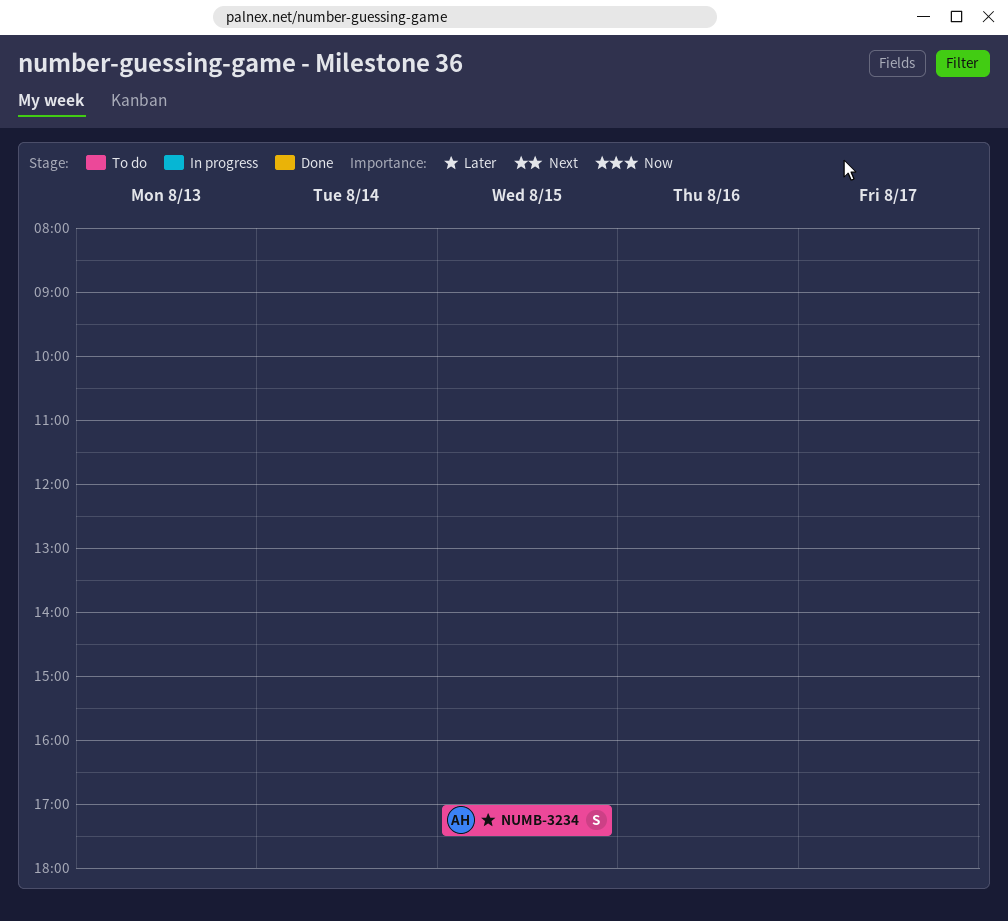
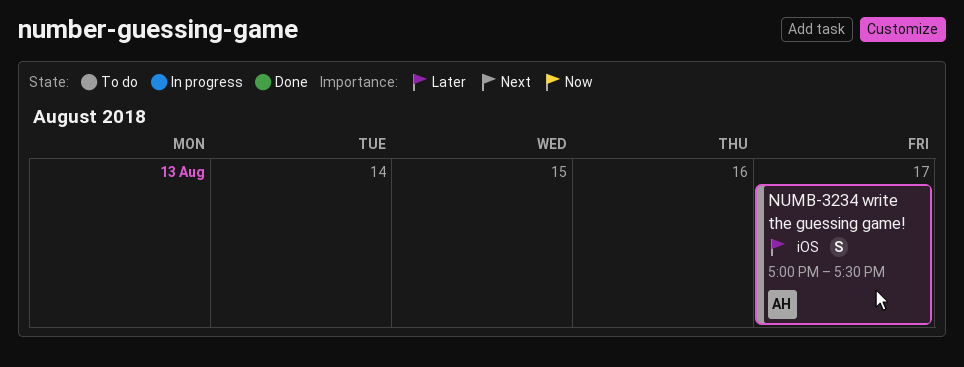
NUMB-3234, day: Aug 15 -> Aug 17

